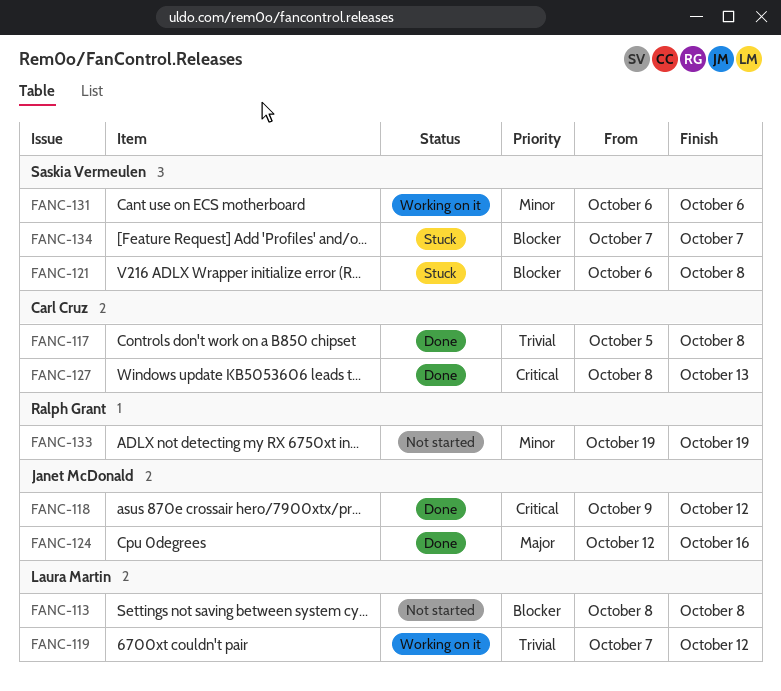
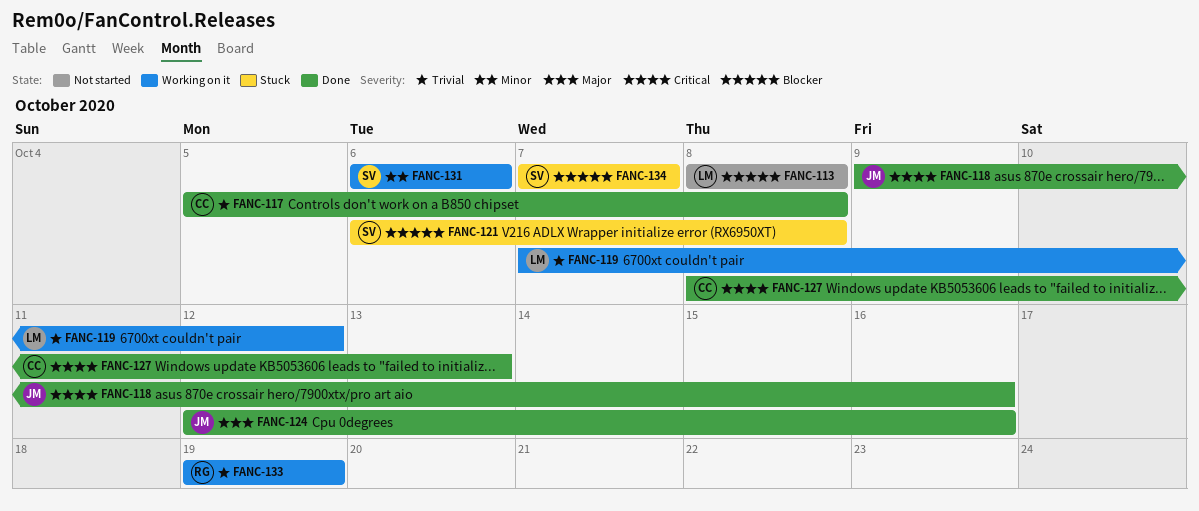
FANC-118, due: Oct 12 -> Oct 16
FANC-133, status: Not started -> Working on it
FANC-133, priority: Minor -> Trivial

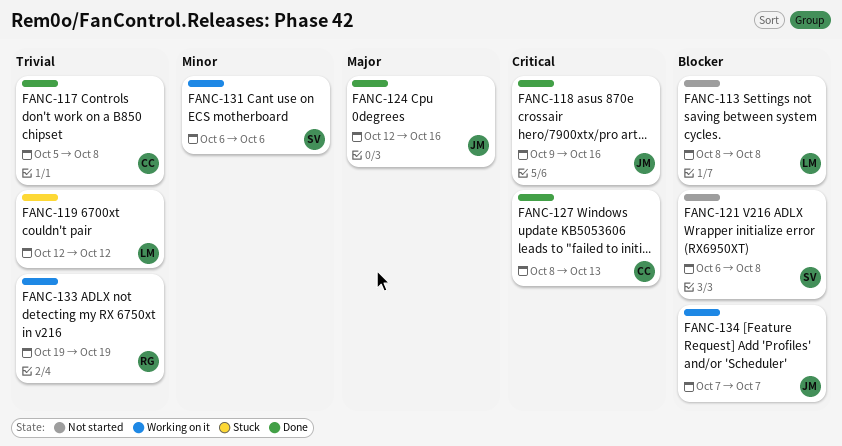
FANC-119, status: Working on it -> Stuck
FANC-119, start: Oct 7 -> Oct 12
FANC-121, status: Stuck -> Not started
FANC-134, status: Stuck -> Working on it
FANC-134, owner: SV -> JM

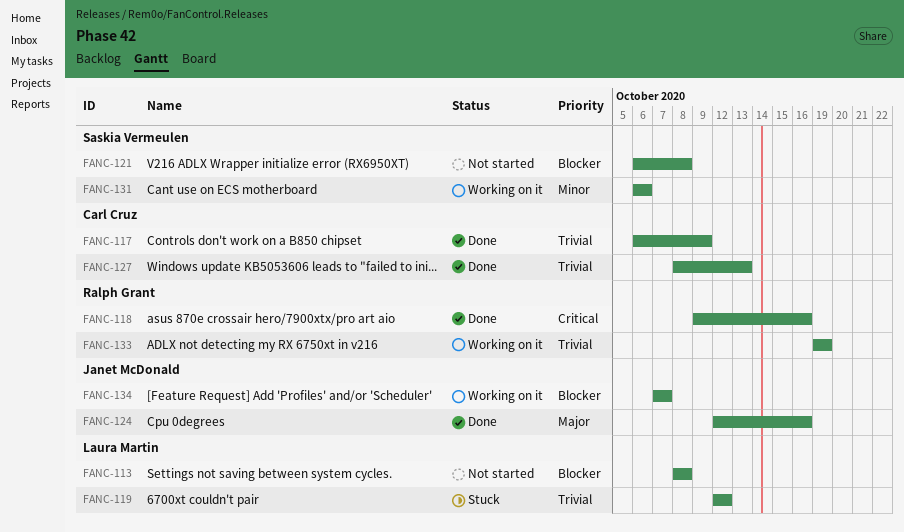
FANC-117, start: Oct 5 -> Oct 6
FANC-117, due: Oct 8 -> Oct 9
FANC-118, owner: Janet McDonald -> Ralph Grant
FANC-127, priority: Critical -> Trivial

